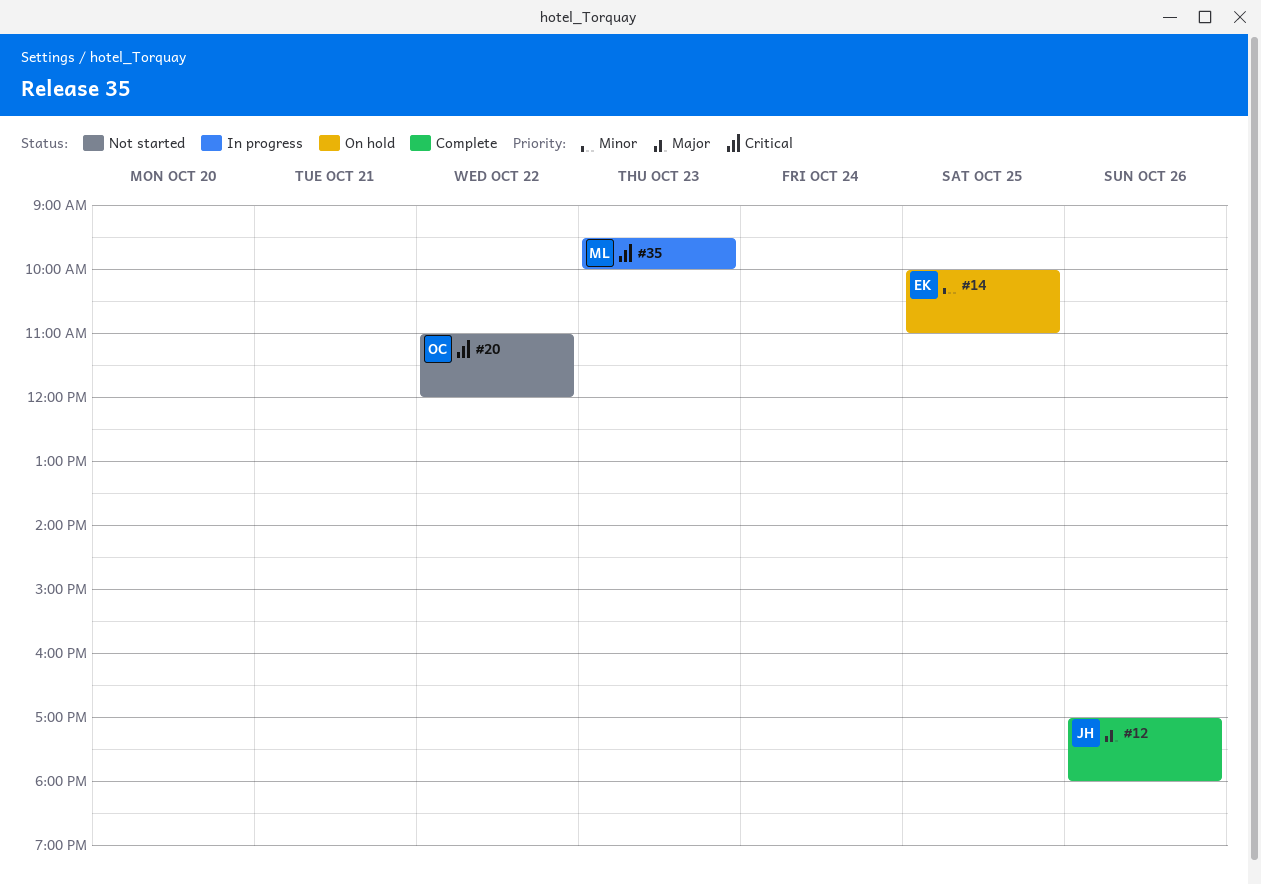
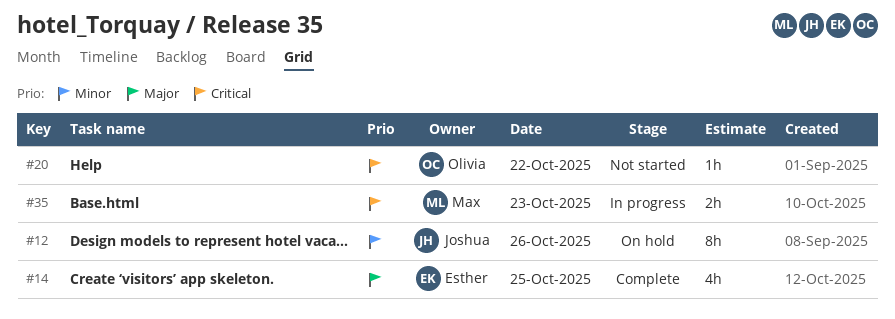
#12, status: Complete -> On hold
#12, priority: Major -> Minor
#14, status: On hold -> Complete
#14, priority: Minor -> Major

